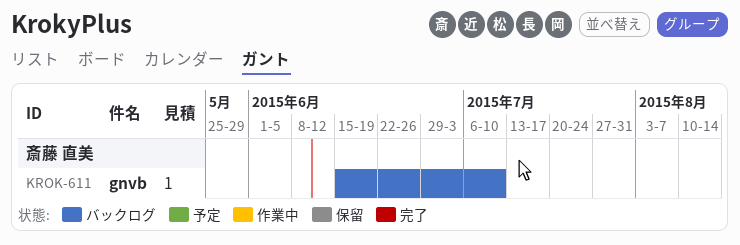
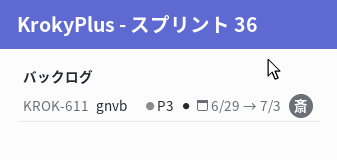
KROK-611, start: Jun 15 -> Jun 29
KROK-611, due: Jul 10 -> Jul 3

